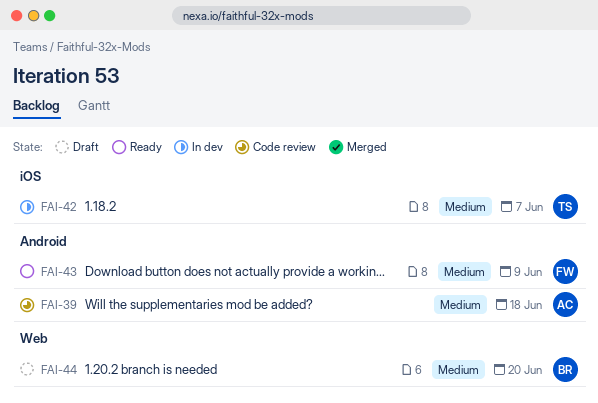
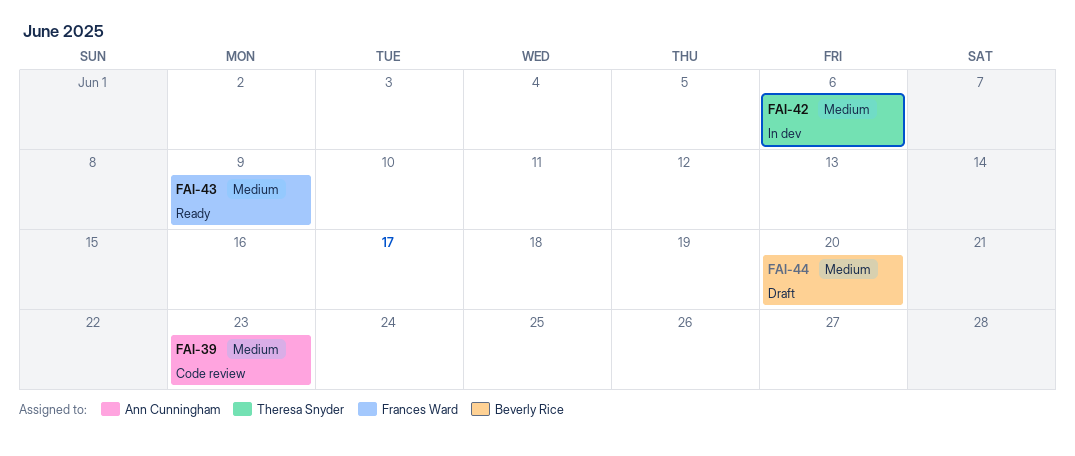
FAI-39, due: Jun 18 -> Jun 23
FAI-42, due: Jun 7 -> Jun 6

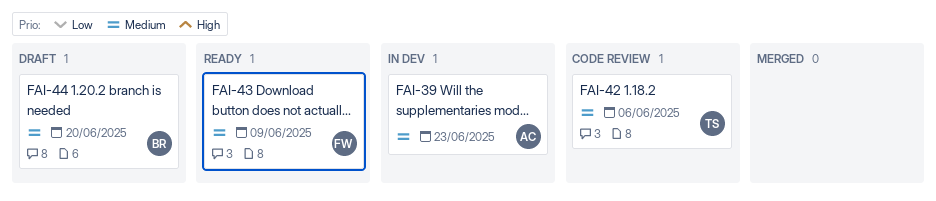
FAI-39, status: Code review -> In dev
FAI-42, status: In dev -> Code review

